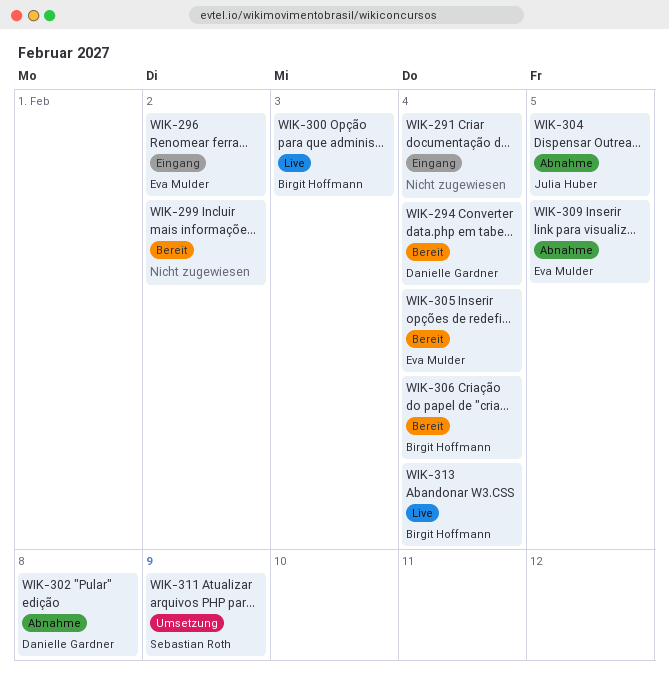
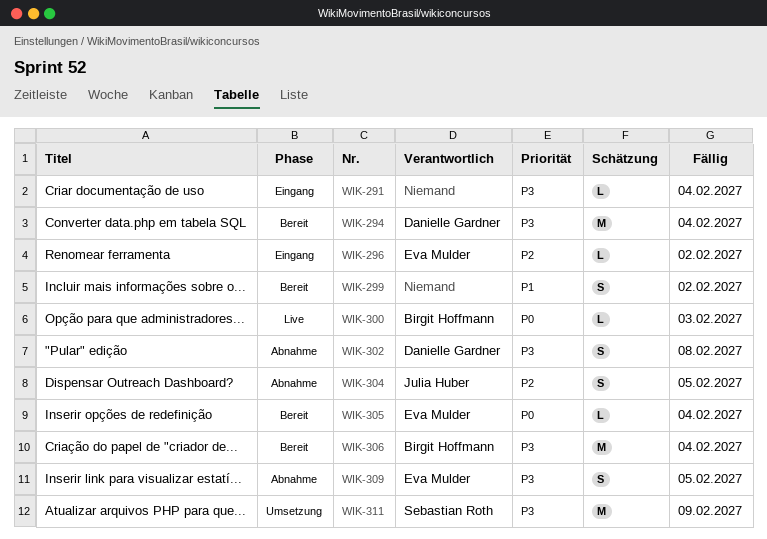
WIK-313: present -> none

